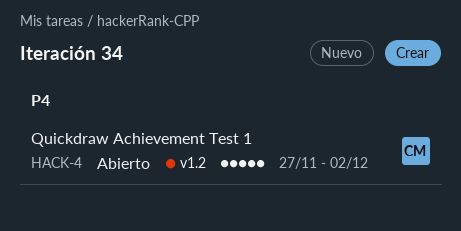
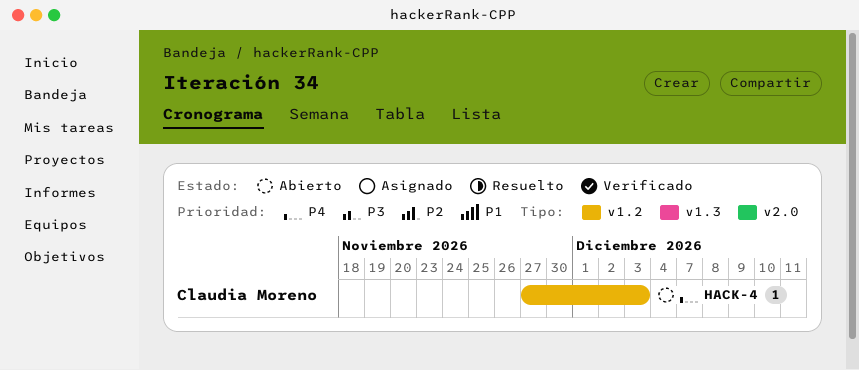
HACK-4, estimate: 5 -> 1
HACK-4, due: Dec 2 -> Dec 3

